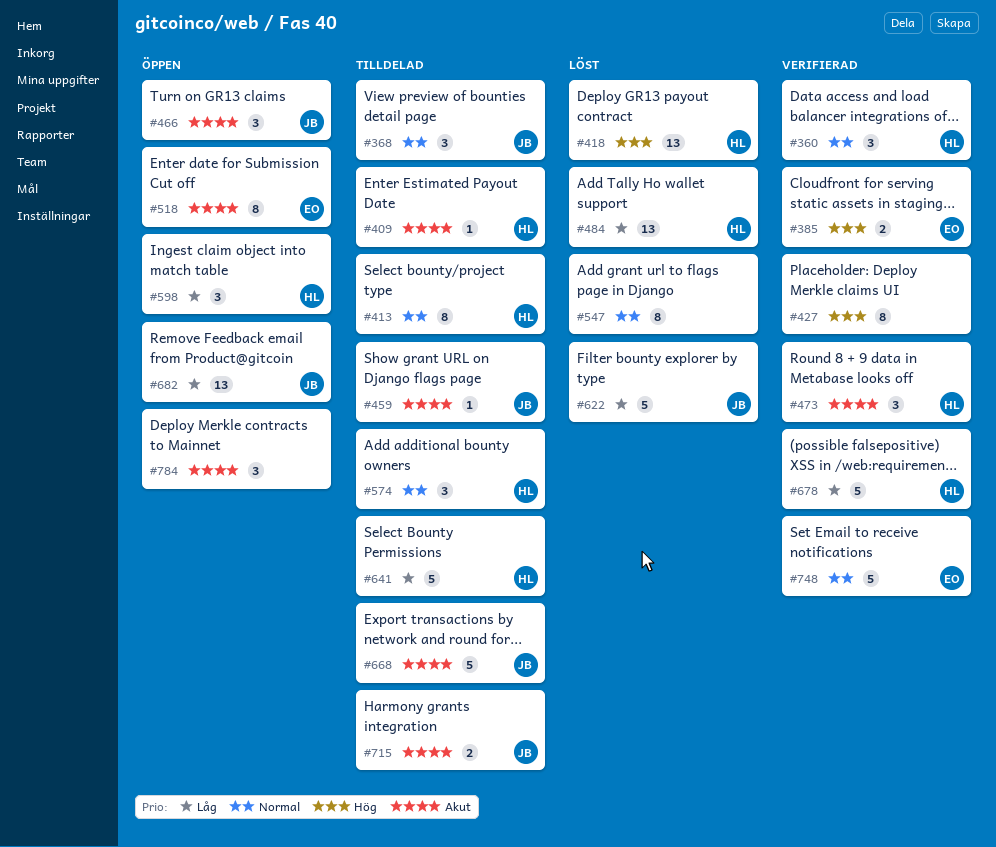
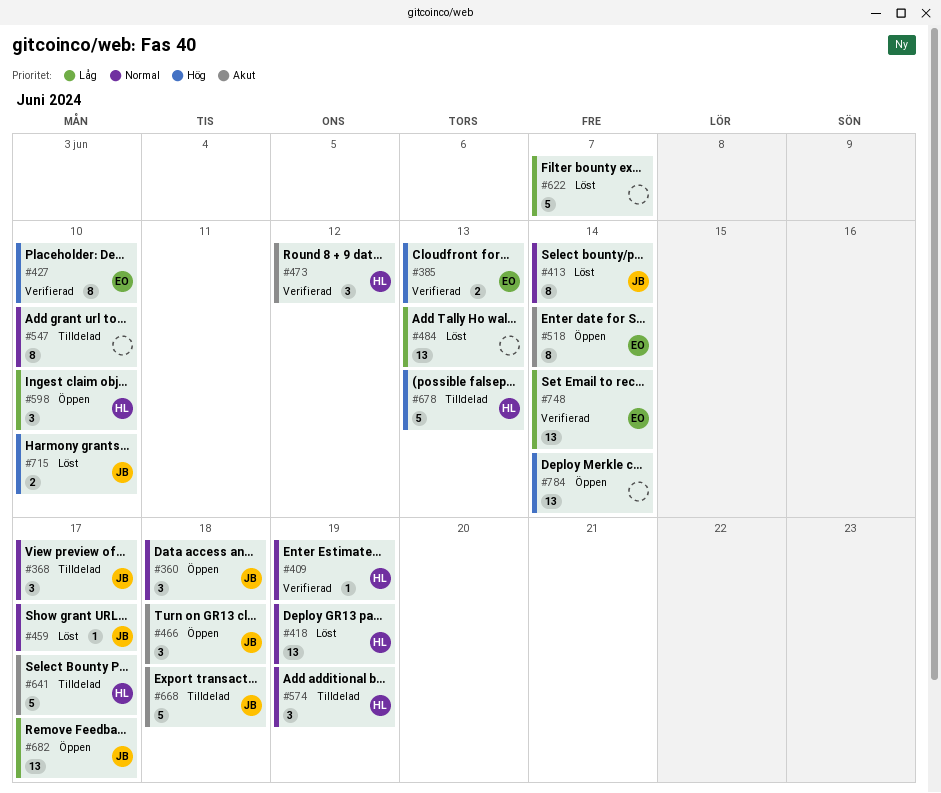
#360, status: Verifierad -> Öppen
#360, owner: HL -> JB
#409, status: Tilldelad -> Verifierad
#409, priority: Akut -> Normal
#413, status: Tilldelad -> Löst
#413, owner: HL -> JB
#418, priority: Hög -> Normal
#427, owner: none -> EO
#459, status: Tilldelad -> Löst
#459, priority: Akut -> Normal
#484, owner: HL -> none
#547, status: Löst -> Tilldelad
#622, owner: JB -> none
#641, priority: Låg -> Akut
#678, status: Verifierad -> Tilldelad
#678, priority: Låg -> Hög
#715, status: Tilldelad -> Löst
#715, priority: Akut -> Hög
#748, priority: Normal -> Låg
#748, estimate: 5 -> 13
#784, priority: Akut -> Hög
#784, estimate: 3 -> 13

